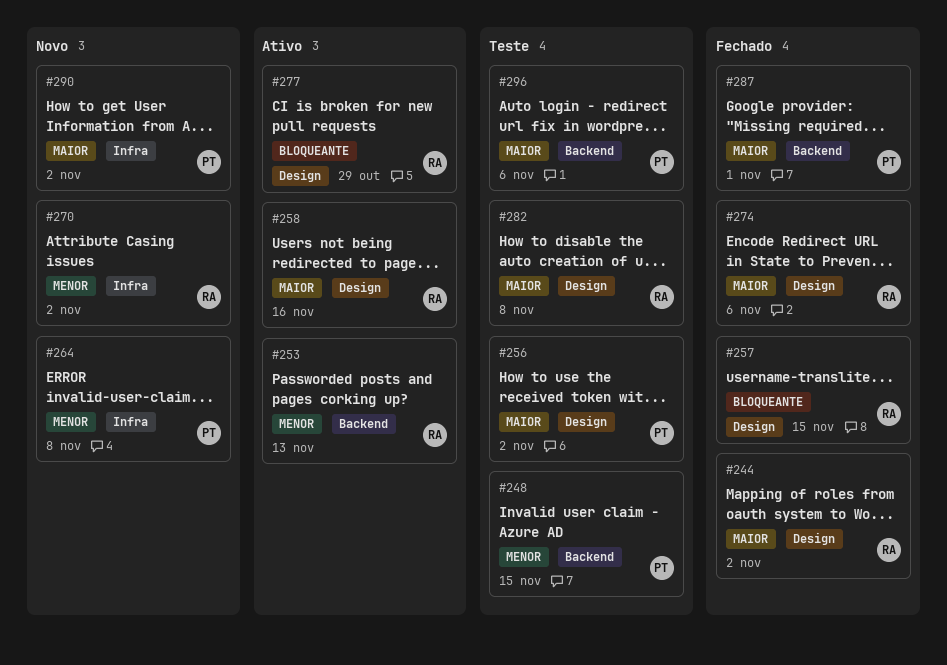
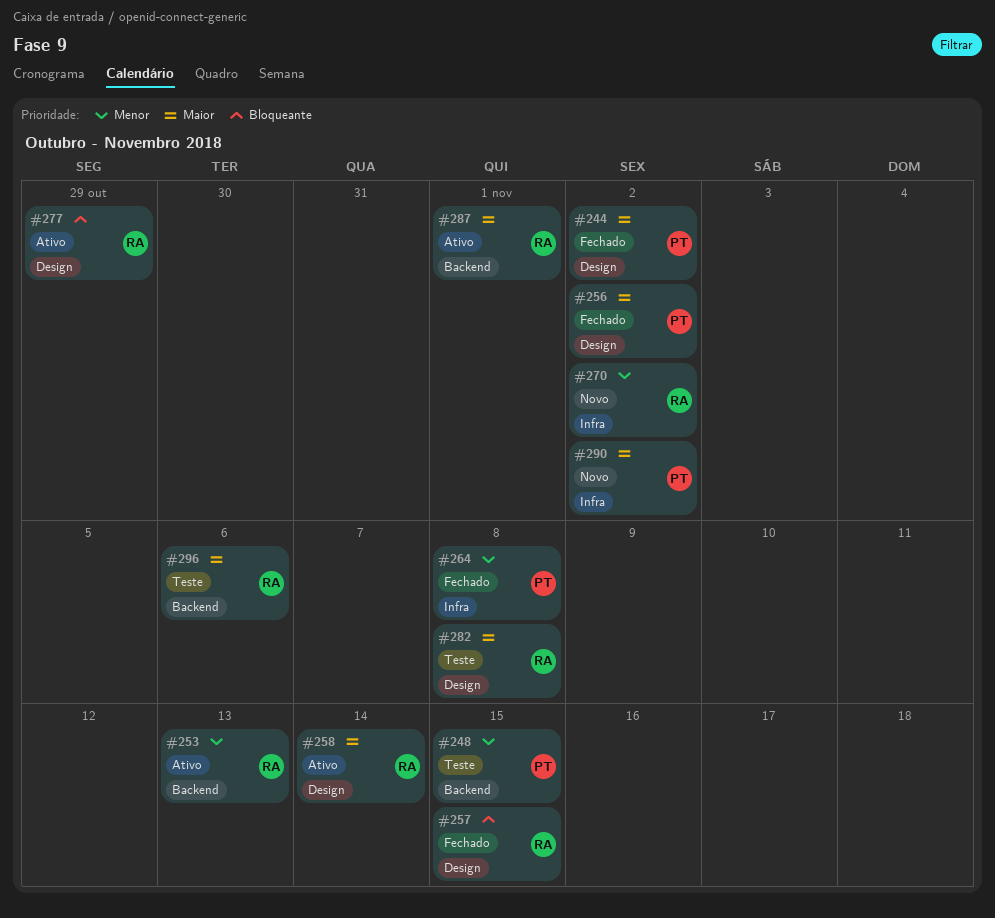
#244, owner: RA -> PT
#256, status: Teste -> Fechado
#258, due: Nov 16 -> Nov 14
#264, status: Novo -> Fechado
#274: present -> none
#287, status: Fechado -> Ativo
#287, owner: PT -> RA
#296, owner: PT -> RA

